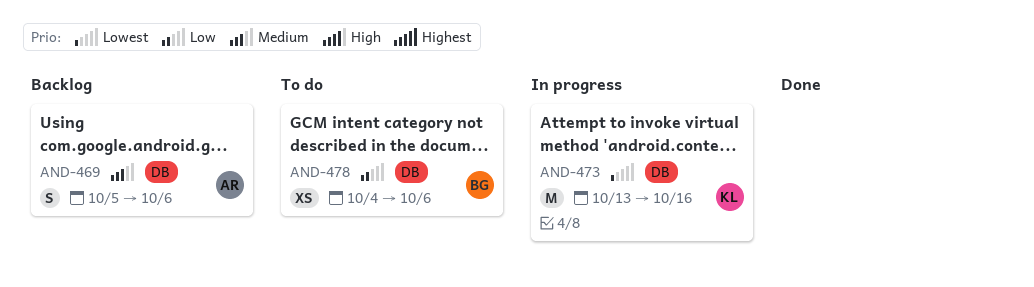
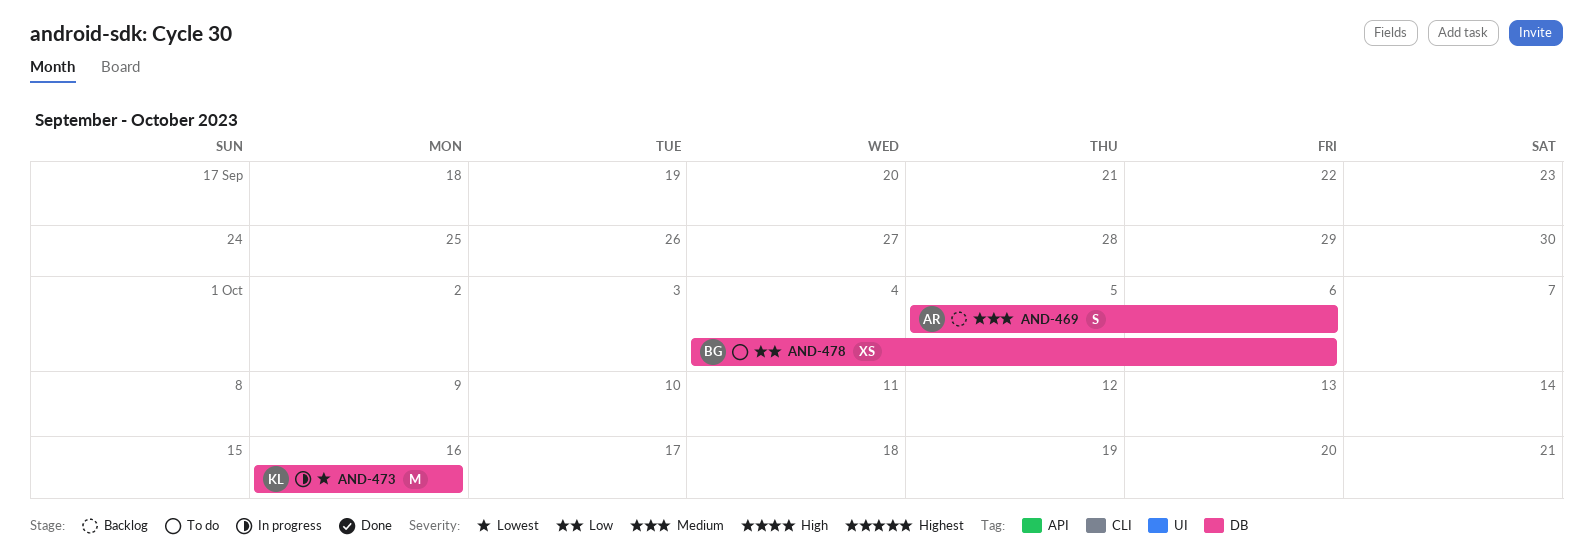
AND-473, start: Oct 13 -> Oct 16

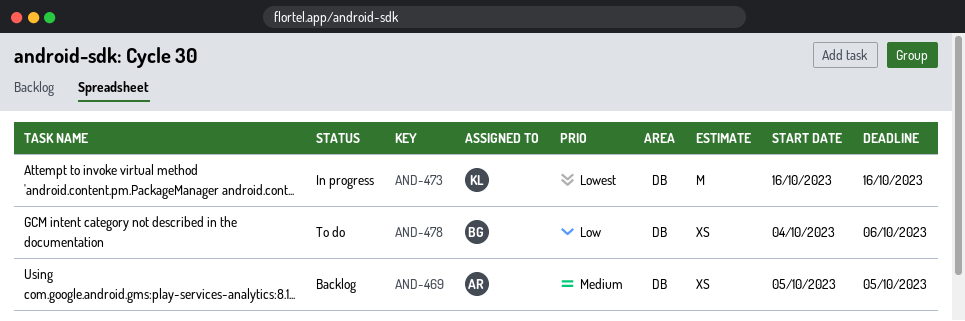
AND-469, estimate: S -> XS
AND-469, due: Oct 6 -> Oct 5

